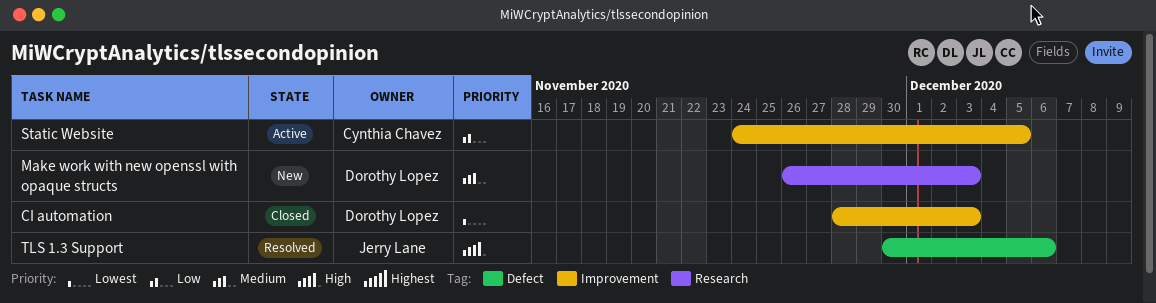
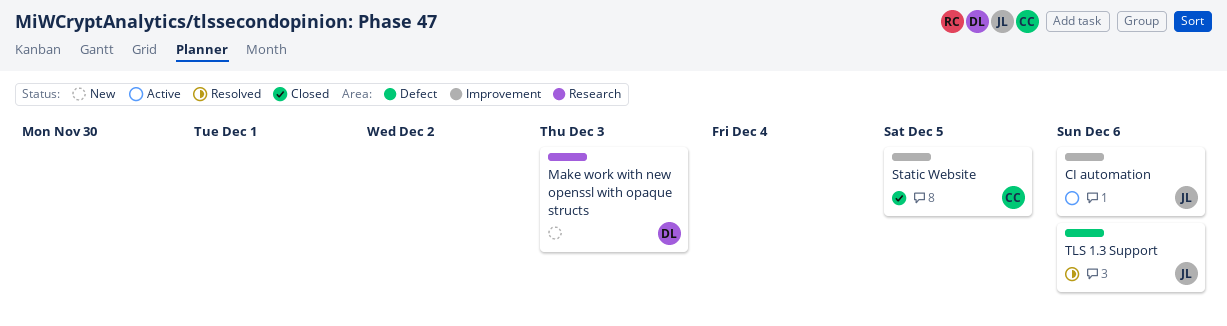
CI automation, status: Closed -> Active
CI automation, owner: Dorothy Lopez -> Jerry Lane
CI automation, due: Dec 3 -> Dec 6
Static Website, status: Active -> Closed

